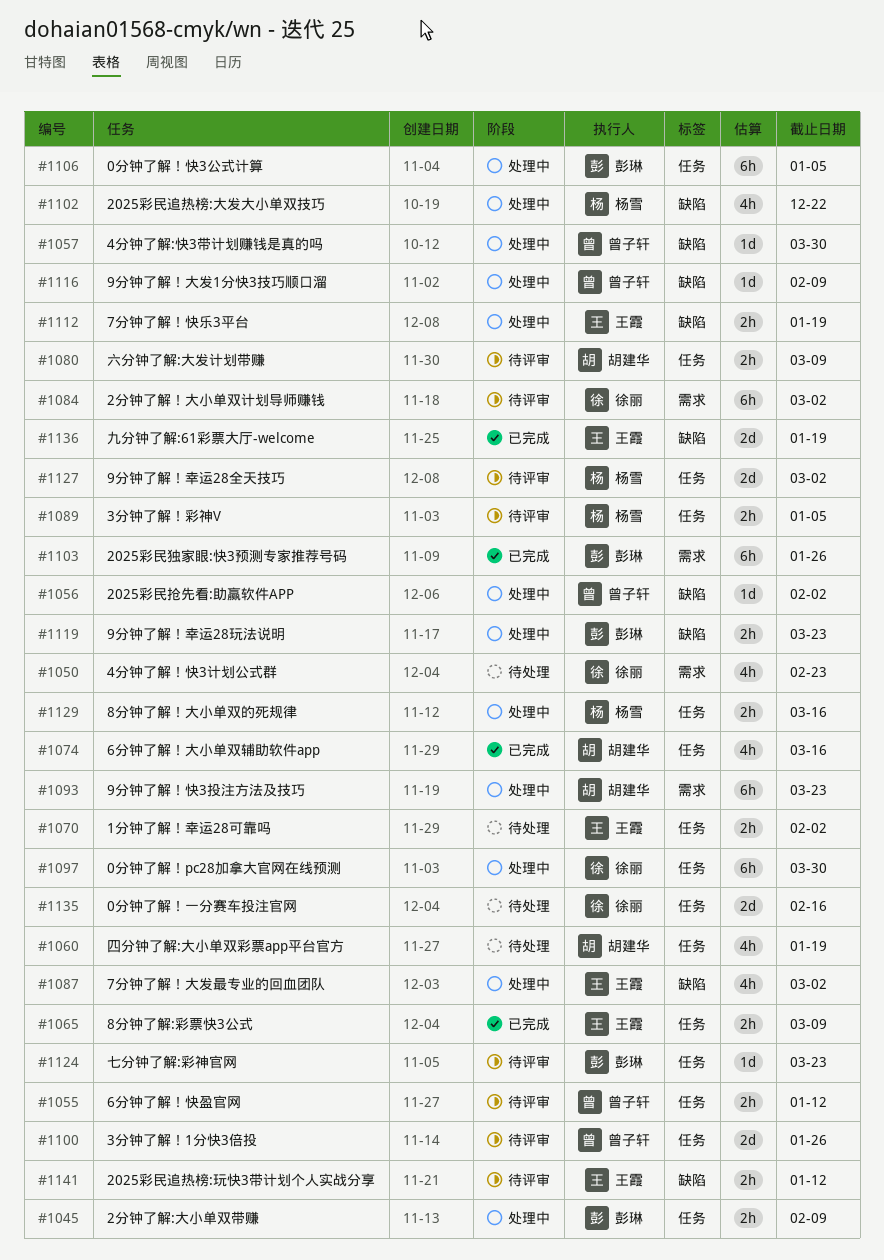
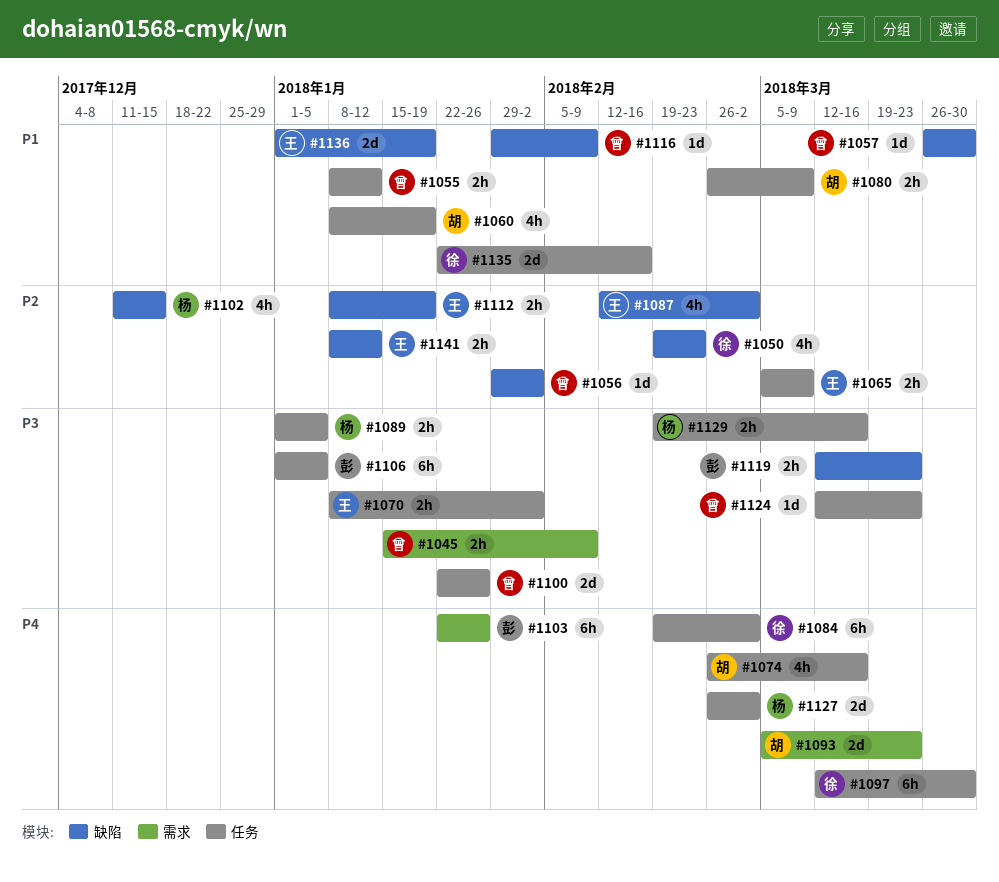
#1045, owner: 彭琳 -> 曾子轩
#1045, label: 任务 -> 需求
#1050, label: 需求 -> 缺陷
#1084, label: 需求 -> 任务
#1093, estimate: 6h -> 2d
#1102, due: Dec 22 -> Dec 15
#1124, owner: 彭琳 -> 曾子轩

